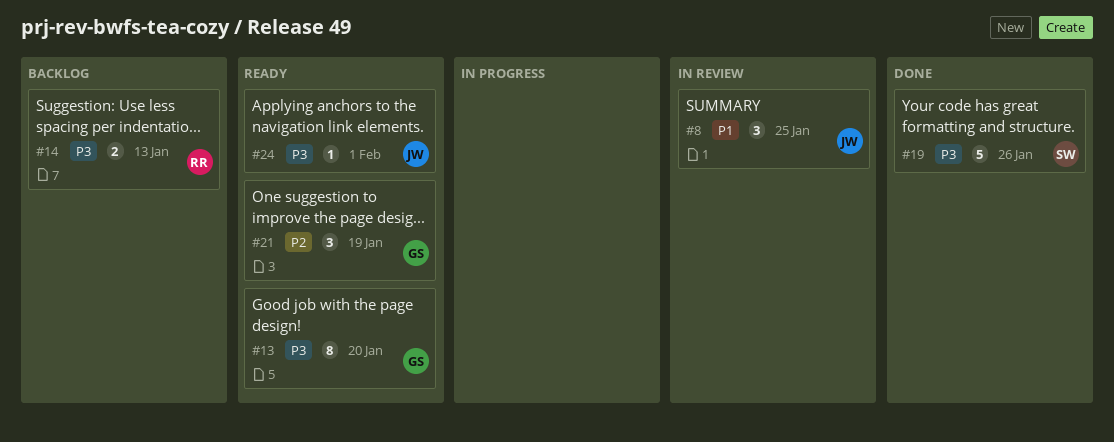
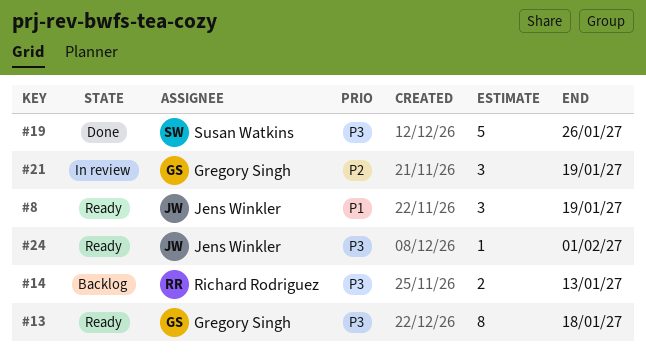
#8, status: In review -> Ready
#8, due: Jan 25 -> Jan 19
#13, due: Jan 20 -> Jan 18
#21, status: Ready -> In review

